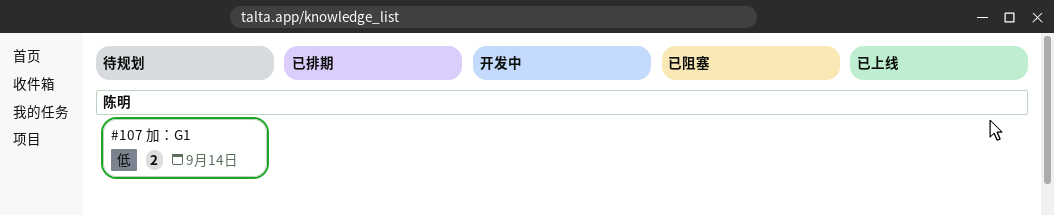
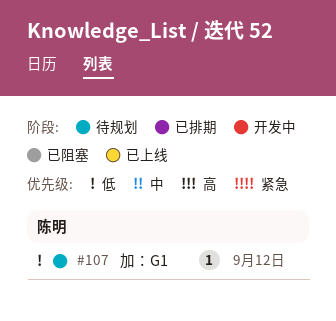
#107, estimate: 2 -> 1
#107, due: Sep 14 -> Sep 12

